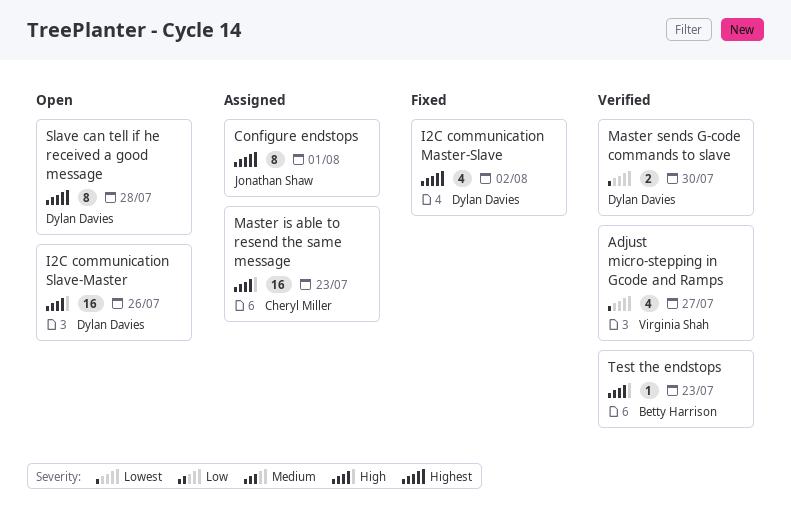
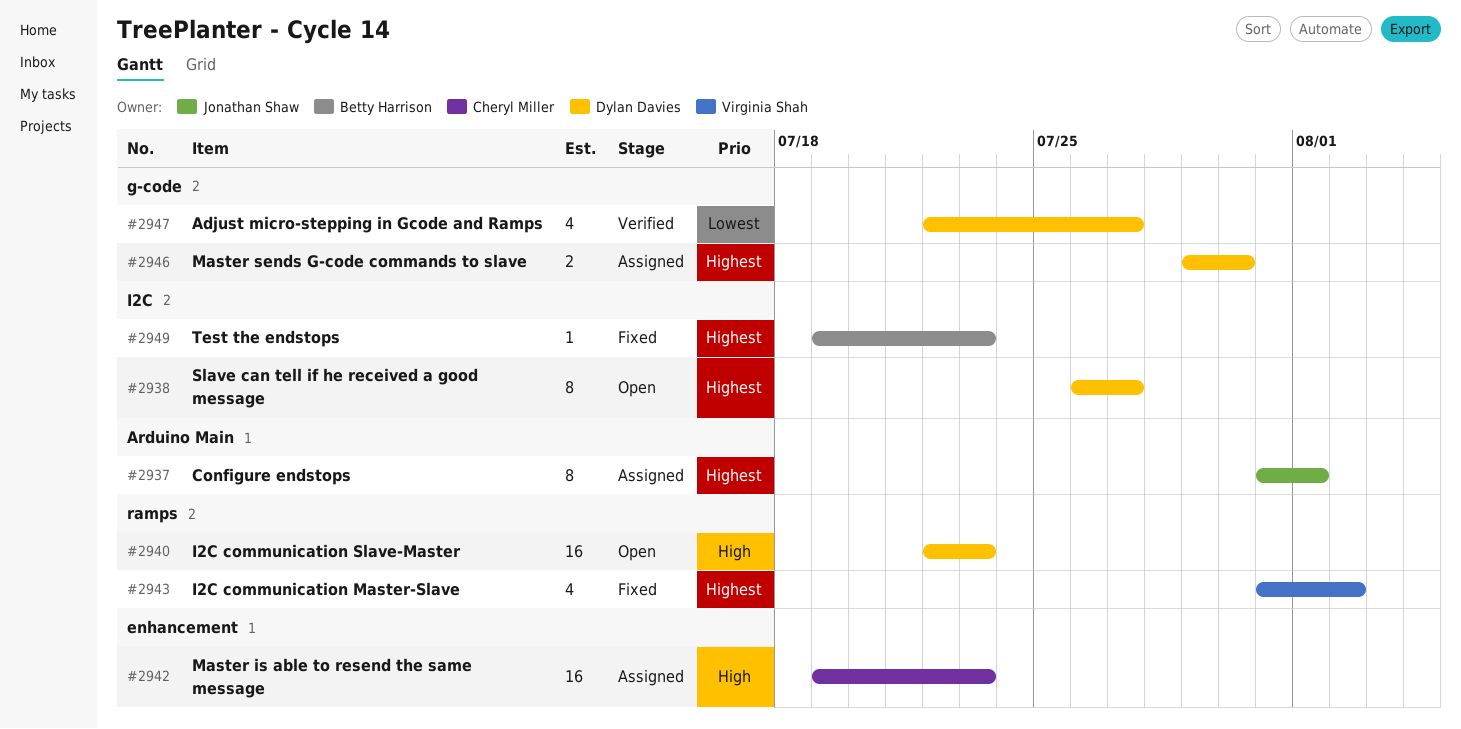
Adjust micro-stepping in Gcode and Ramps, owner: Virginia Shah -> Dylan Davies
I2C communication Master-Slave, owner: Dylan Davies -> Virginia Shah
I2C communication Slave-Master, due: Jul 26 -> Jul 23
Master sends G-code commands to slave, status: Verified -> Assigned
Master sends G-code commands to slave, priority: Lowest -> Highest
Slave can tell if he received a good message, due: Jul 28 -> Jul 27
Test the endstops, status: Verified -> Fixed
Test the endstops, priority: High -> Highest

